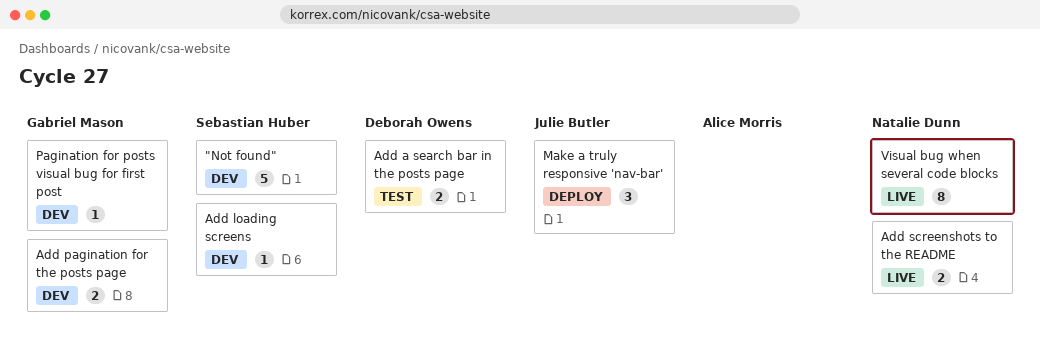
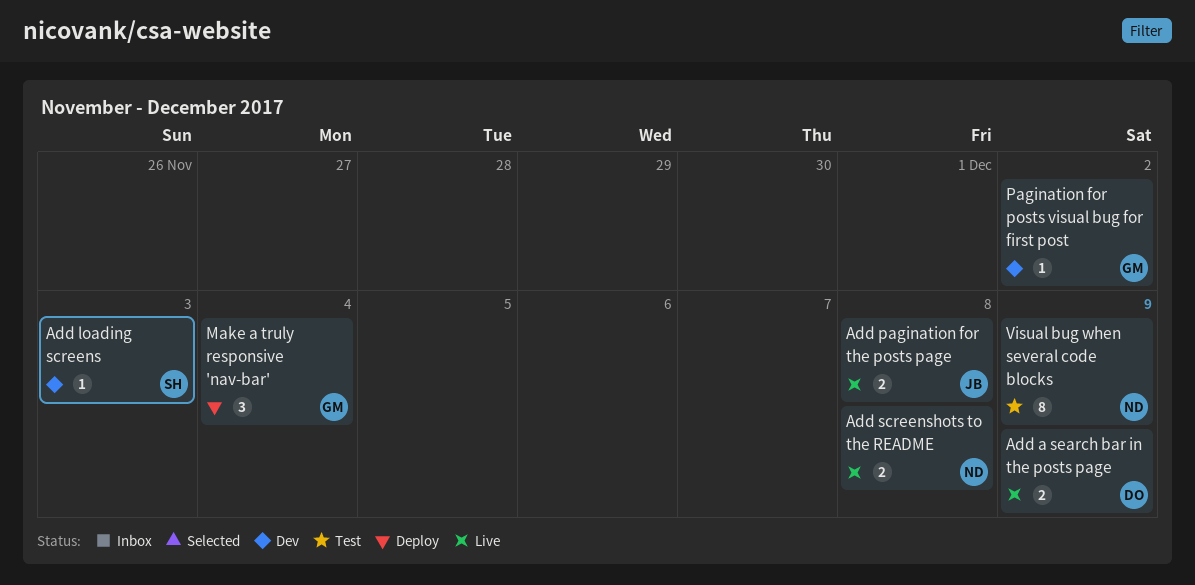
"Not found": present -> none
Add a search bar in the posts page, status: Test -> Live
Add pagination for the posts page, status: Dev -> Live
Add pagination for the posts page, owner: Gabriel Mason -> Julie Butler
Make a truly responsive 'nav-bar', owner: Julie Butler -> Gabriel Mason
Visual bug when several code blocks, status: Live -> Test

